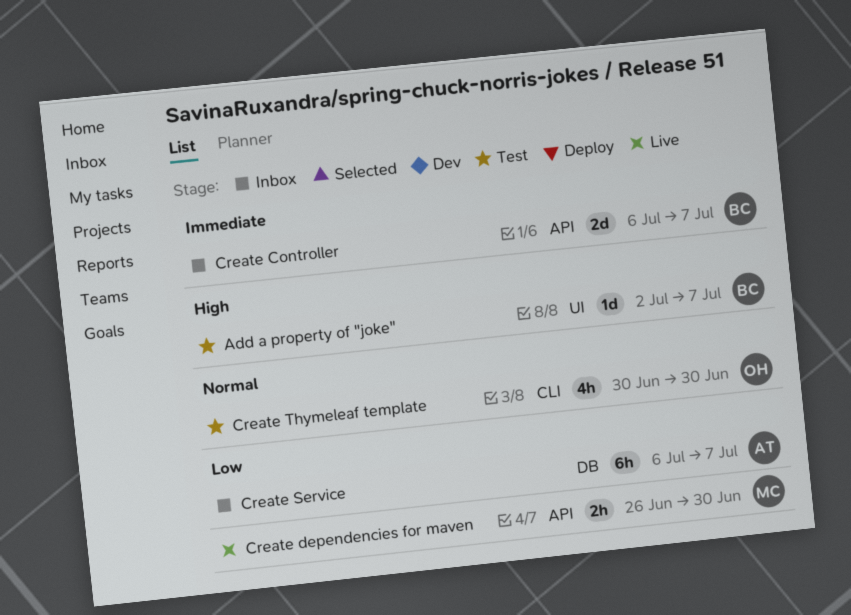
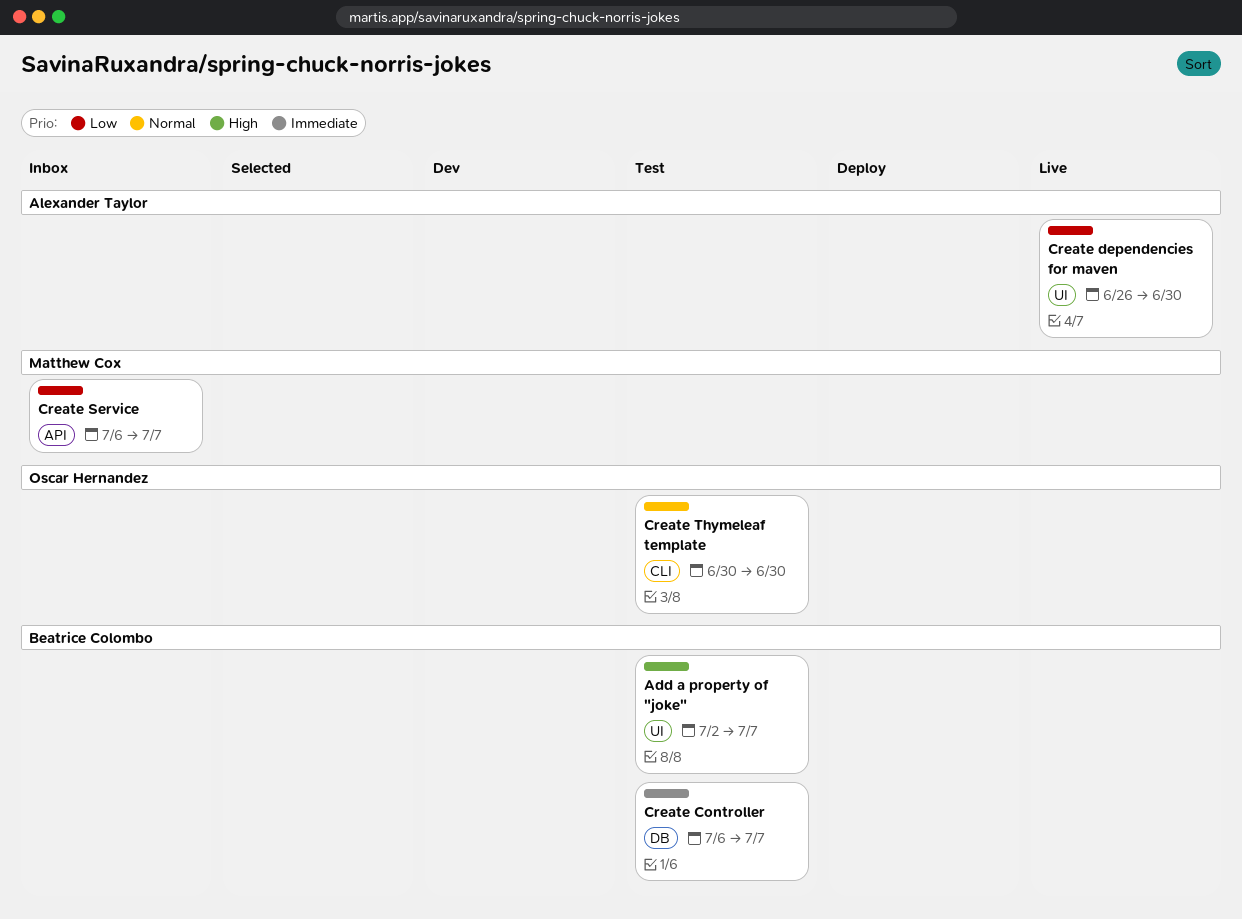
Create Controller, status: Inbox -> Test
Create Controller, label: API -> DB
Create dependencies for maven, owner: Matthew Cox -> Alexander Taylor
Create dependencies for maven, label: API -> UI
Create Service, owner: Alexander Taylor -> Matthew Cox
Create Service, label: DB -> API

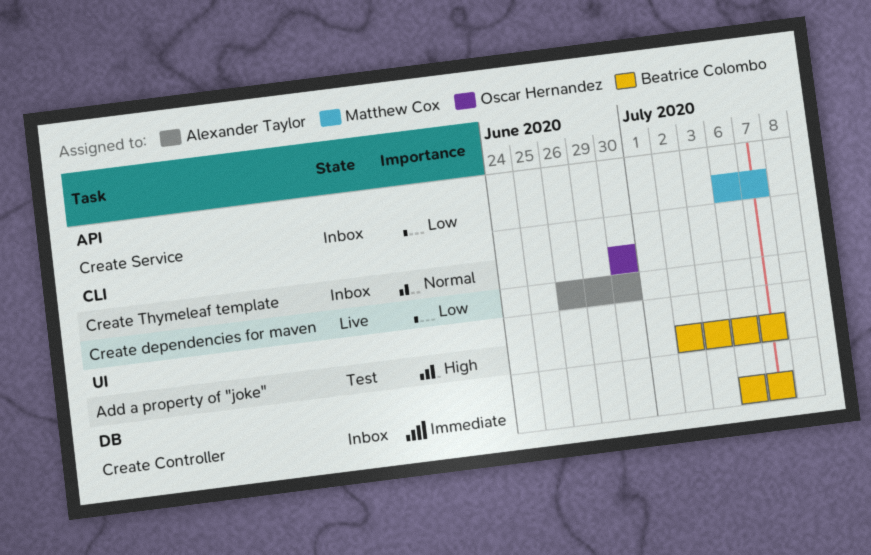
Create Controller, status: Test -> Inbox
Create dependencies for maven, label: UI -> CLI
Create Thymeleaf template, status: Test -> Inbox

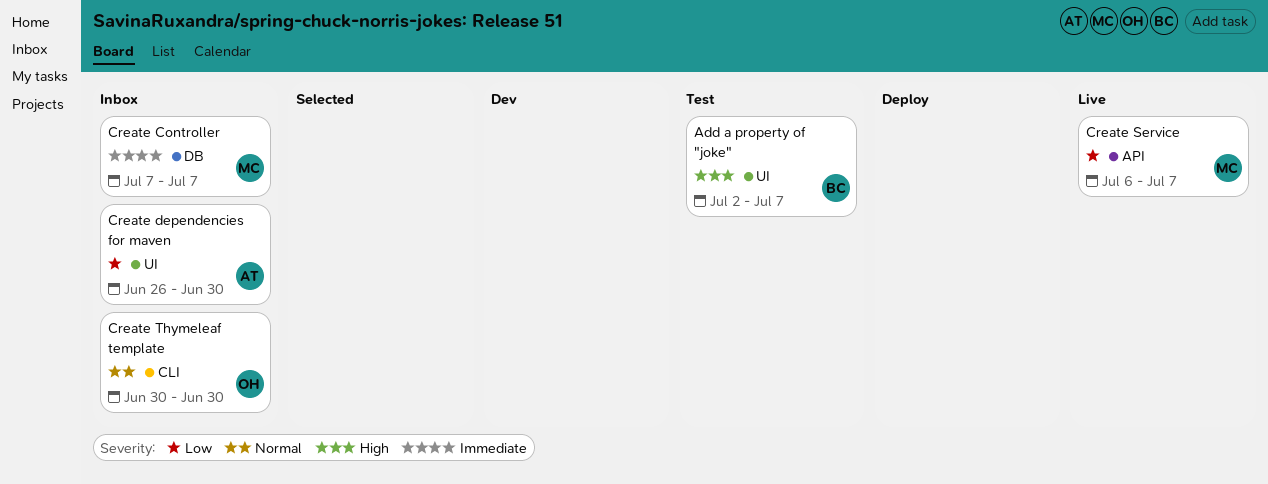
Create Controller, owner: Beatrice Colombo -> Matthew Cox
Create Controller, start: Jul 6 -> Jul 7
Create dependencies for maven, status: Live -> Inbox
Create dependencies for maven, label: CLI -> UI
Create Service, status: Inbox -> Live

